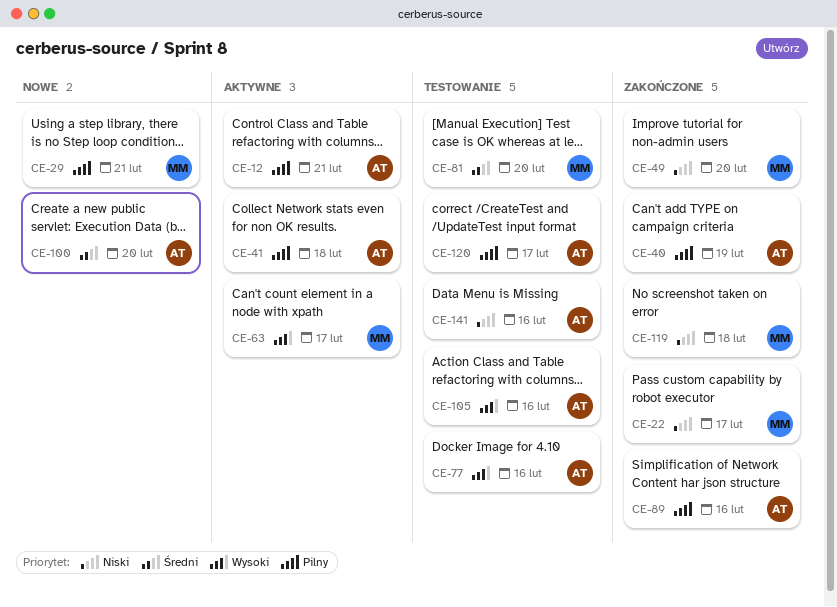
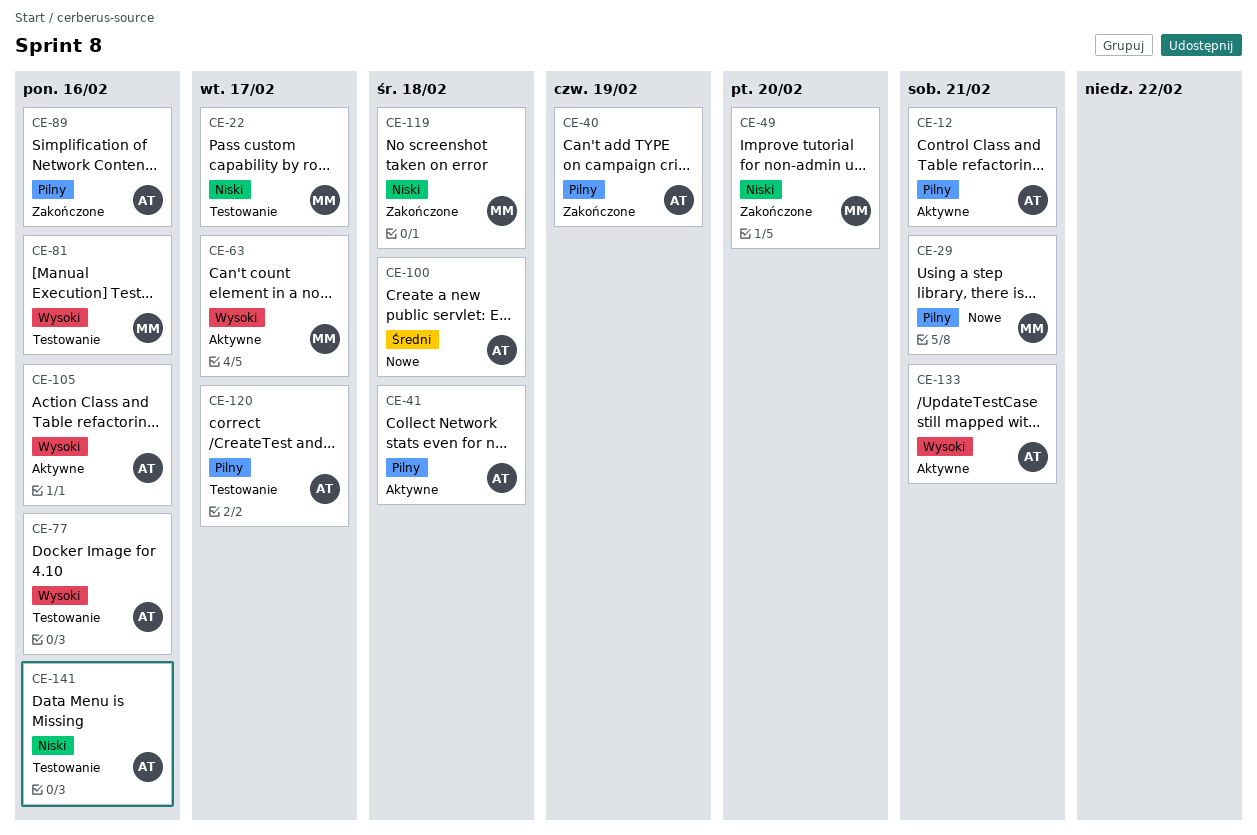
CE-22, status: Zakończone -> Testowanie
CE-81, priority: Średni -> Wysoki
CE-81, due: Feb 20 -> Feb 16
CE-100, due: Feb 20 -> Feb 18
CE-105, status: Testowanie -> Aktywne
CE-133: none -> present

